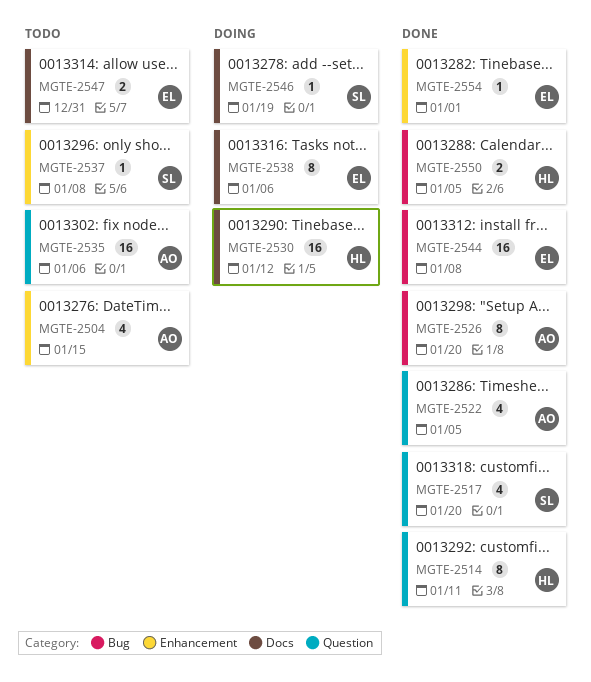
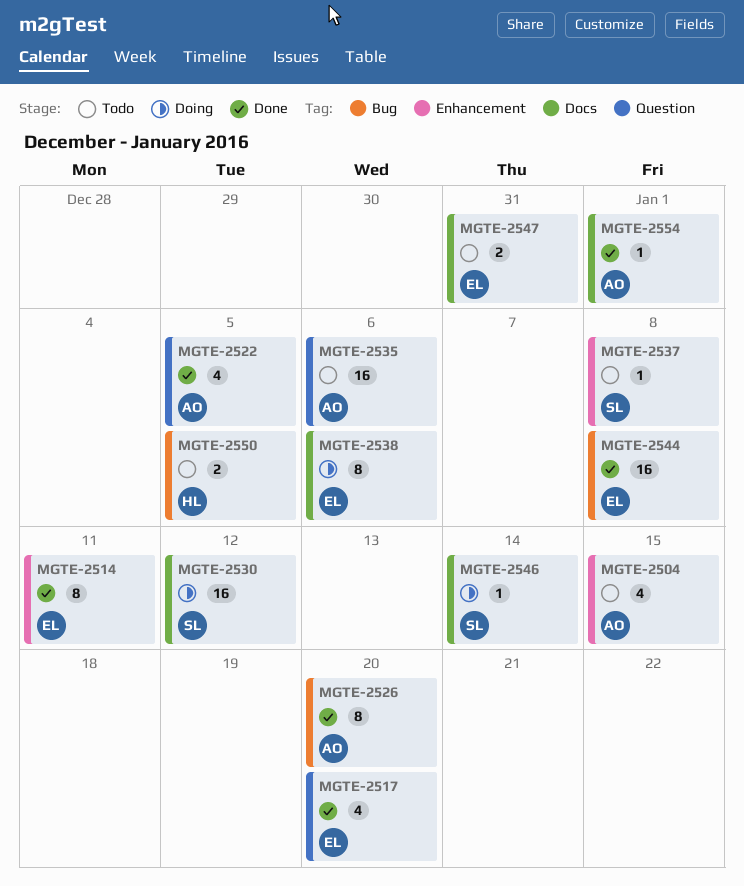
MGTE-2514, owner: HL -> EL
MGTE-2514, label: Question -> Enhancement
MGTE-2517, owner: SL -> EL
MGTE-2530, owner: HL -> SL
MGTE-2546, due: Jan 19 -> Jan 14
MGTE-2550, status: Done -> Todo
MGTE-2554, owner: EL -> AO
MGTE-2554, label: Enhancement -> Docs

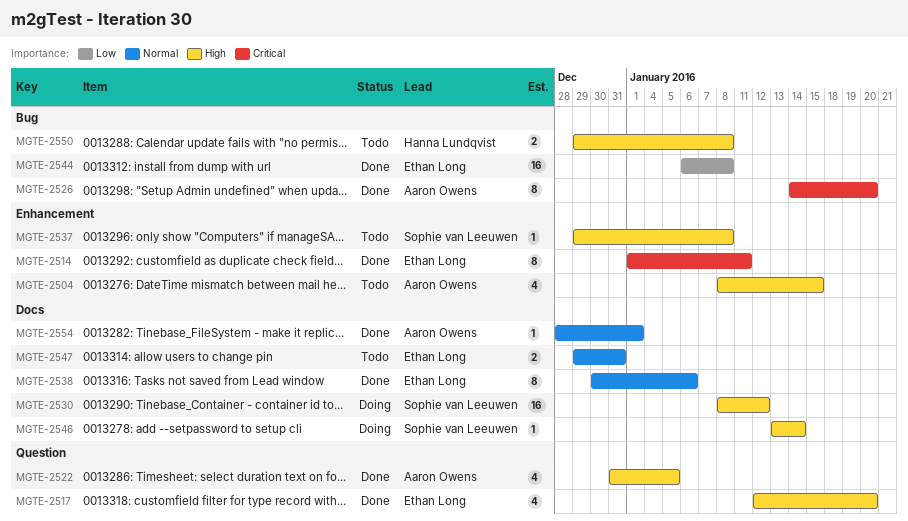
MGTE-2535: present -> none
MGTE-2538, status: Doing -> Done
MGTE-2550, due: Jan 5 -> Jan 8

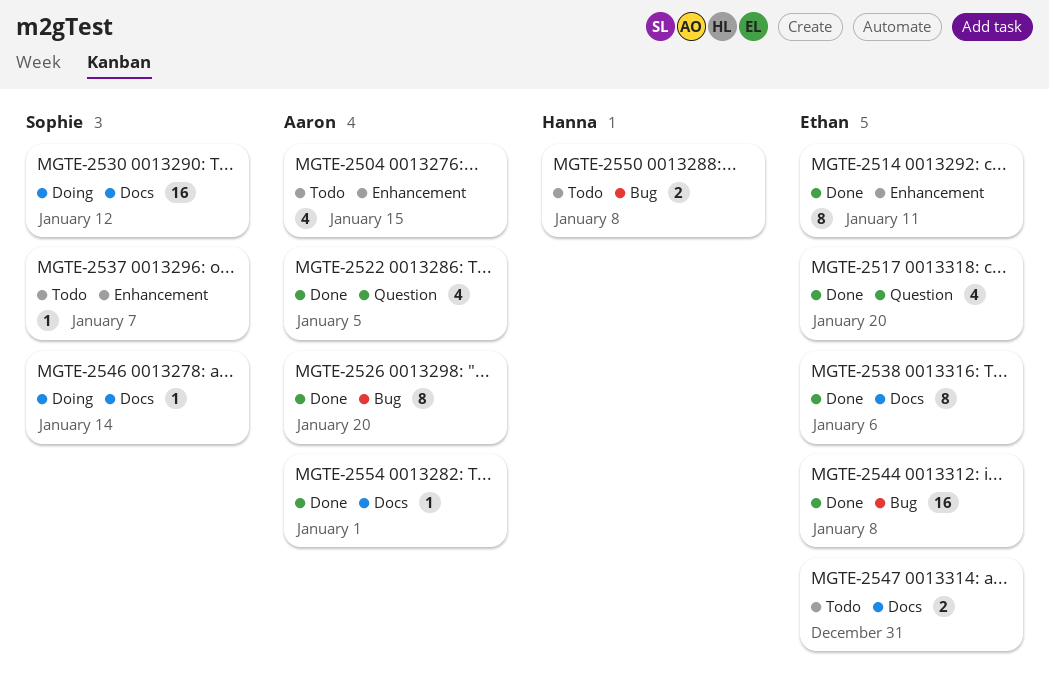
MGTE-2537, due: Jan 8 -> Jan 7

